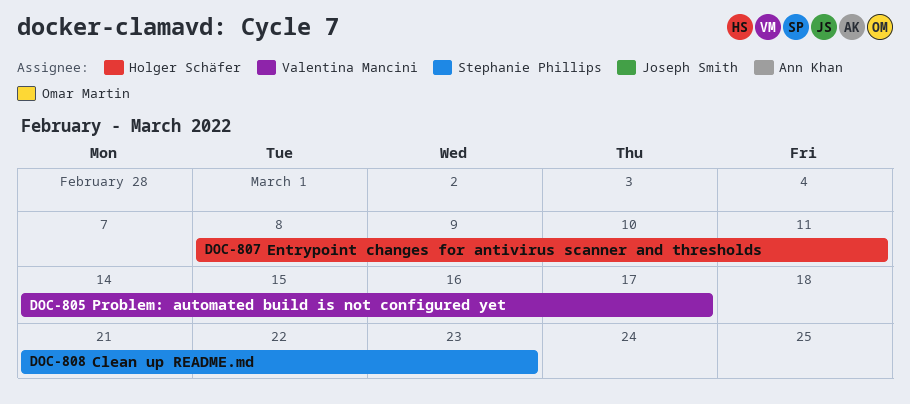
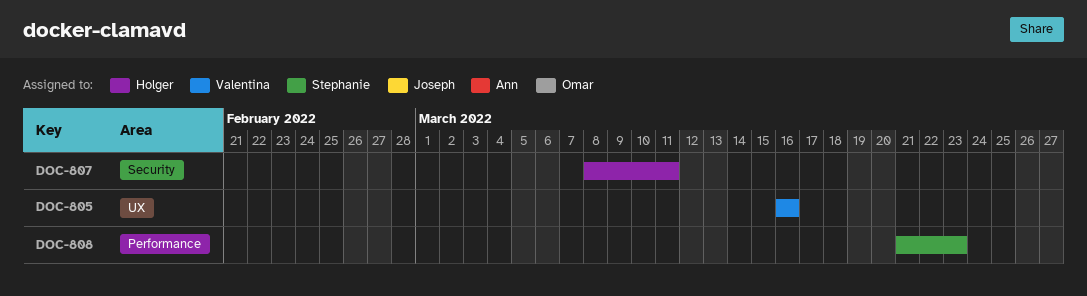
DOC-805, start: Mar 14 -> Mar 16
DOC-805, due: Mar 17 -> Mar 16

